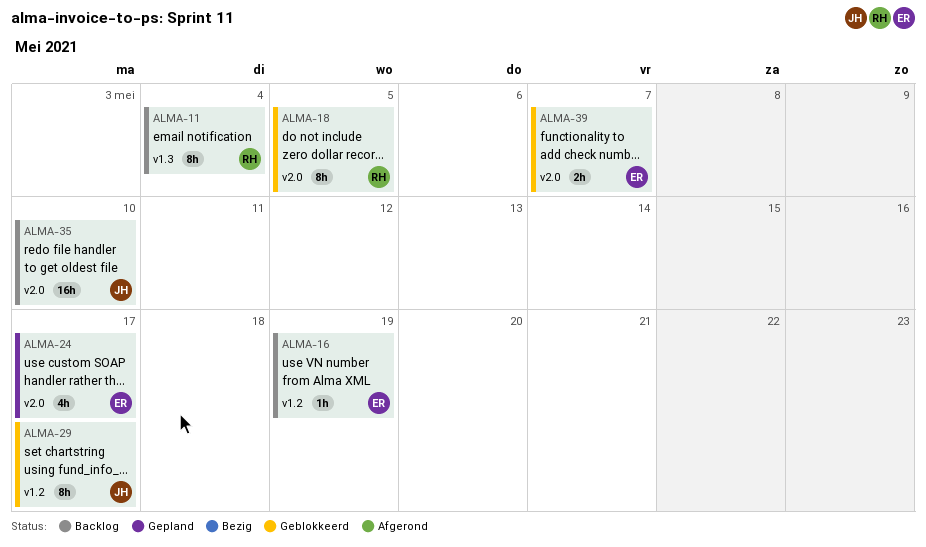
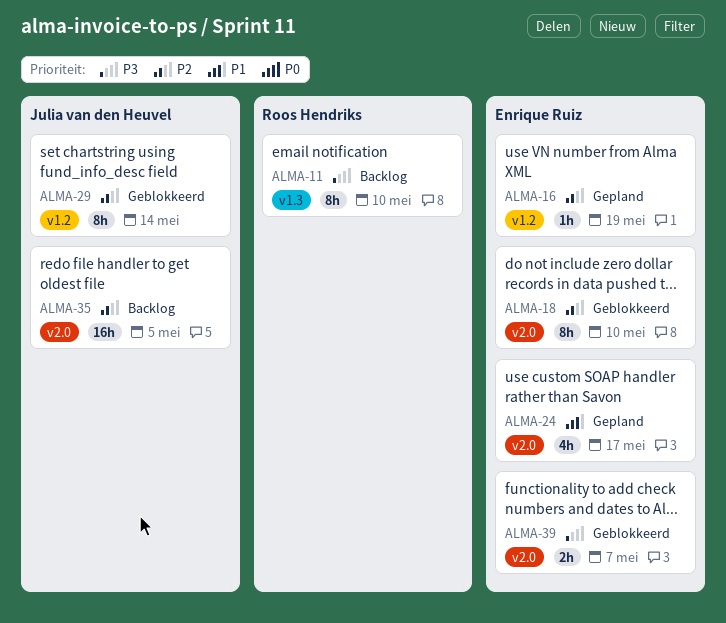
ALMA-11, due: May 4 -> May 10
ALMA-16, status: Backlog -> Gepland
ALMA-18, owner: Roos Hendriks -> Enrique Ruiz
ALMA-18, due: May 5 -> May 10
ALMA-29, due: May 17 -> May 14
ALMA-35, due: May 10 -> May 5

